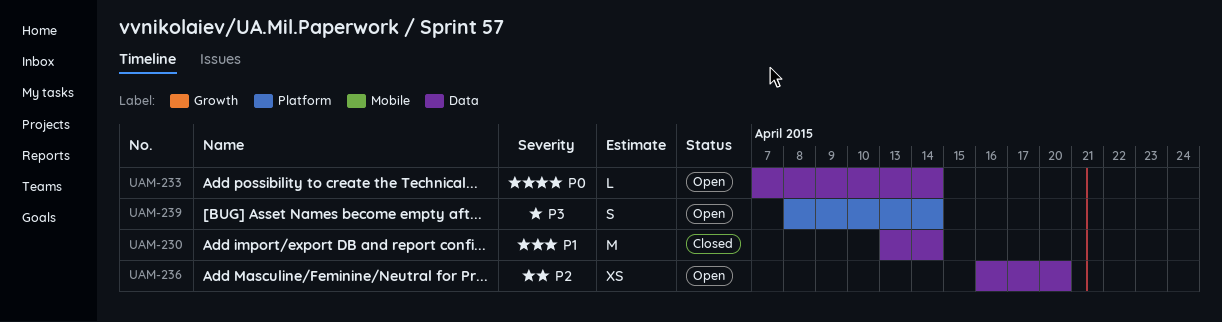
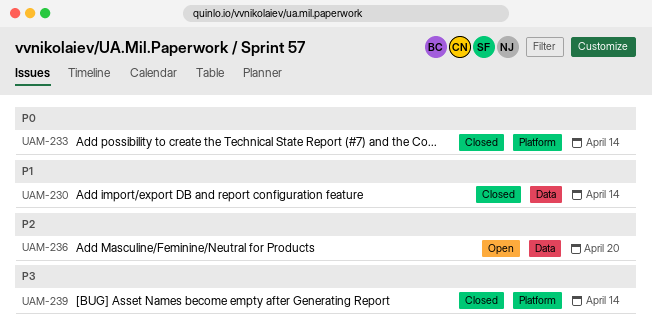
UAM-233, status: Open -> Closed
UAM-233, label: Data -> Platform
UAM-239, status: Open -> Closed

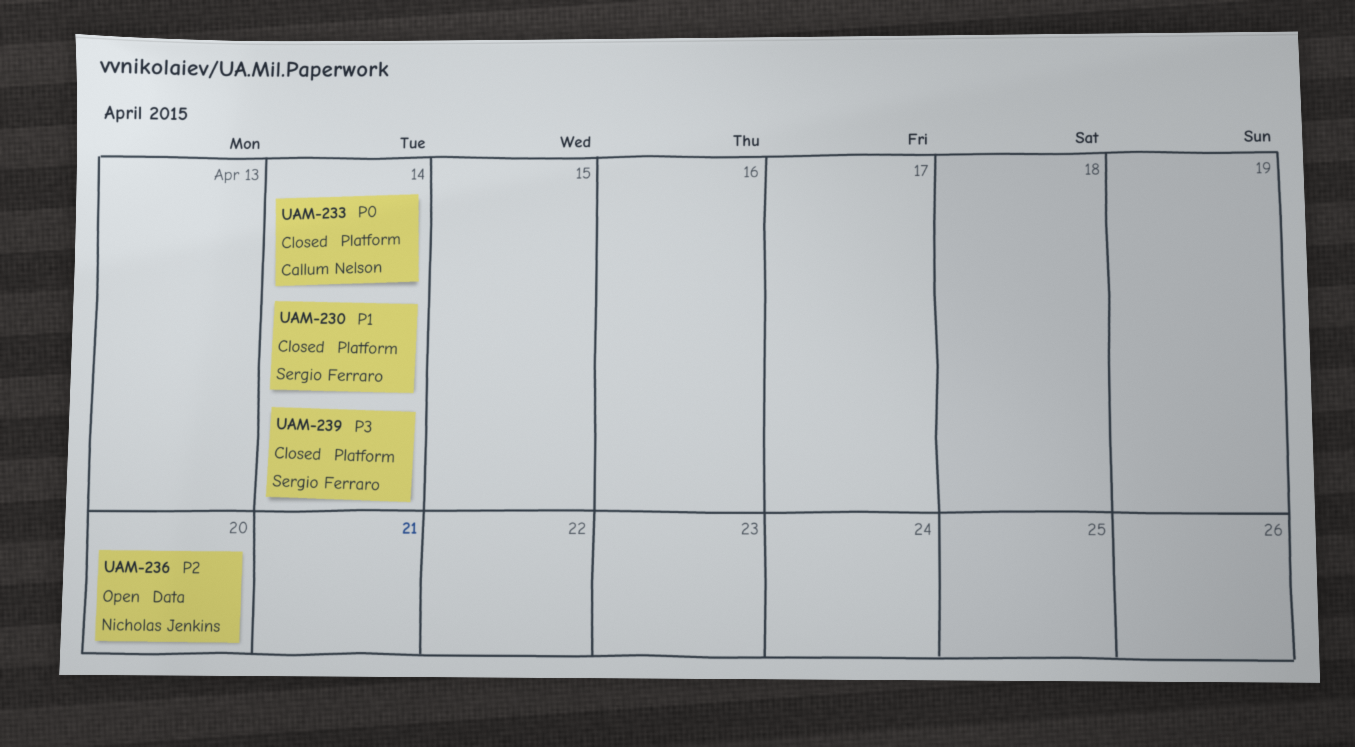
UAM-230, label: Data -> Platform

